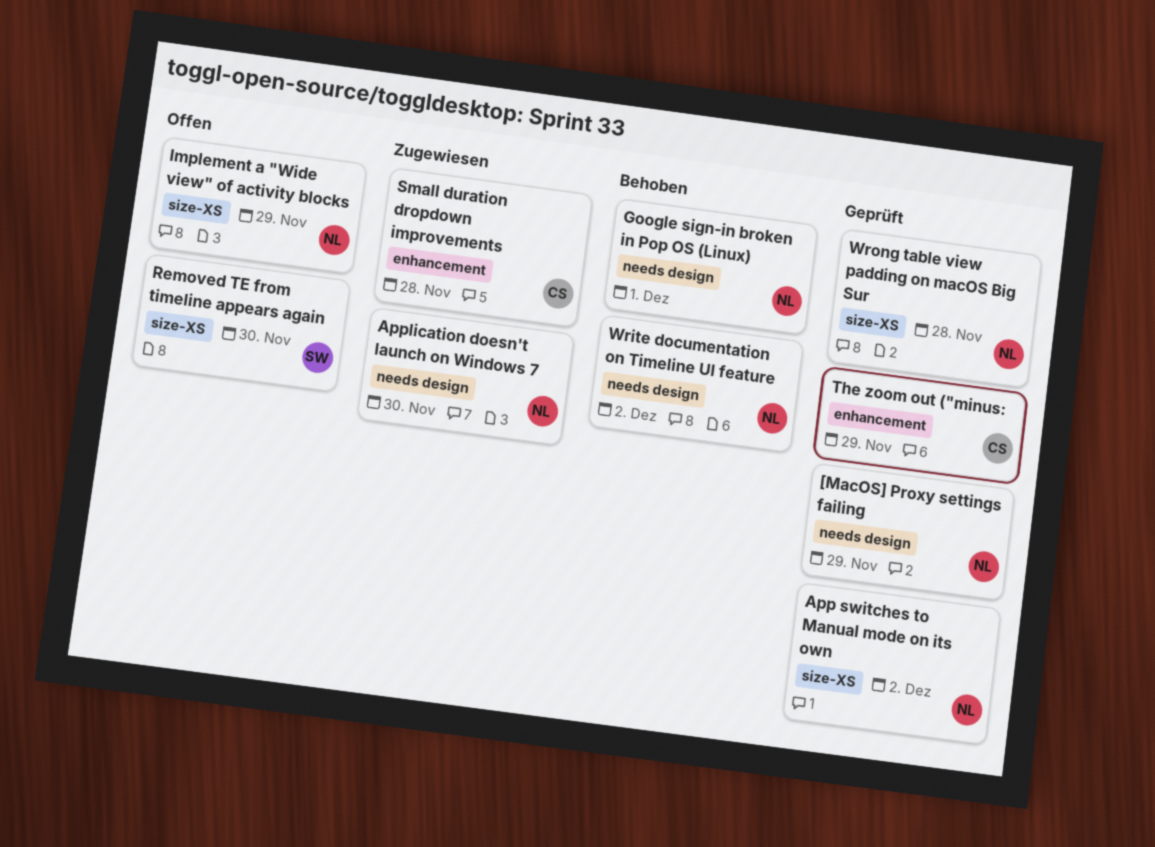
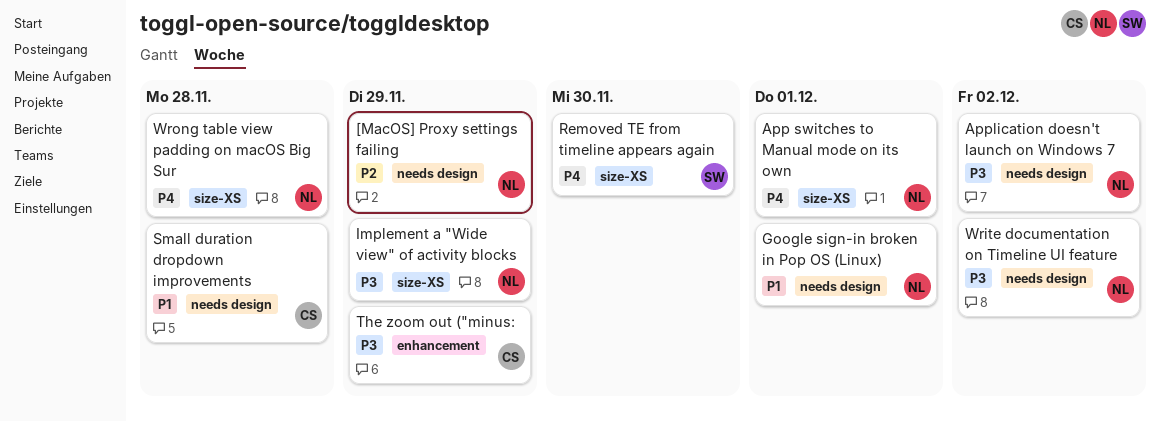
App switches to Manual mode on its own, due: Dec 2 -> Dec 1
Application doesn't launch on Windows 7, due: Nov 30 -> Dec 2
Small duration dropdown improvements, label: enhancement -> needs design

